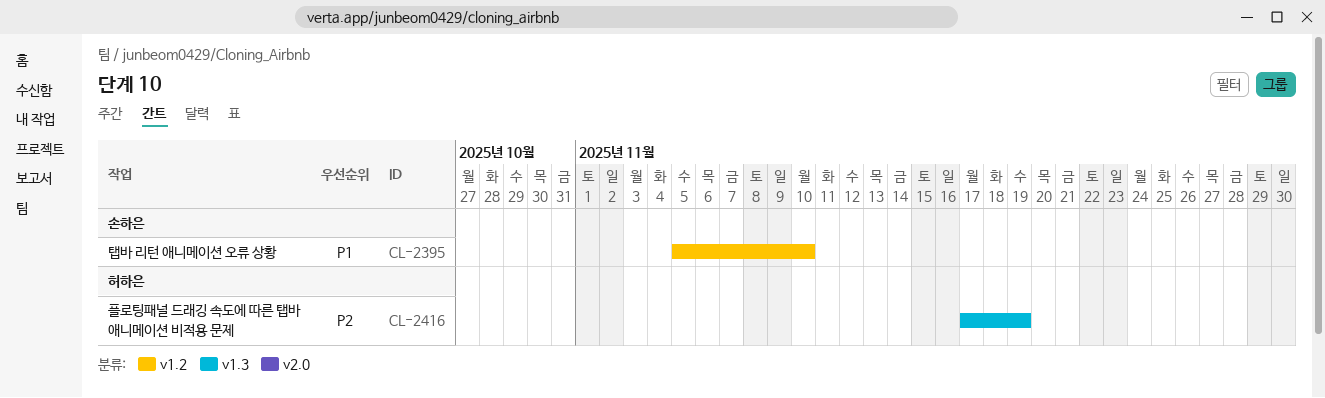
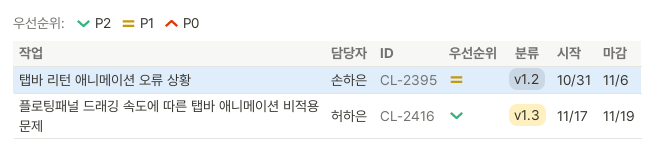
CL-2395, start: Nov 5 -> Oct 31
CL-2395, due: Nov 10 -> Nov 6

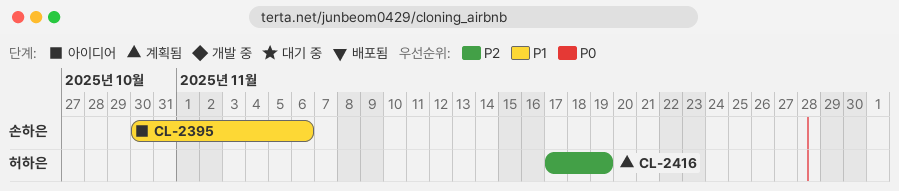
CL-2395, start: Oct 31 -> Oct 30

